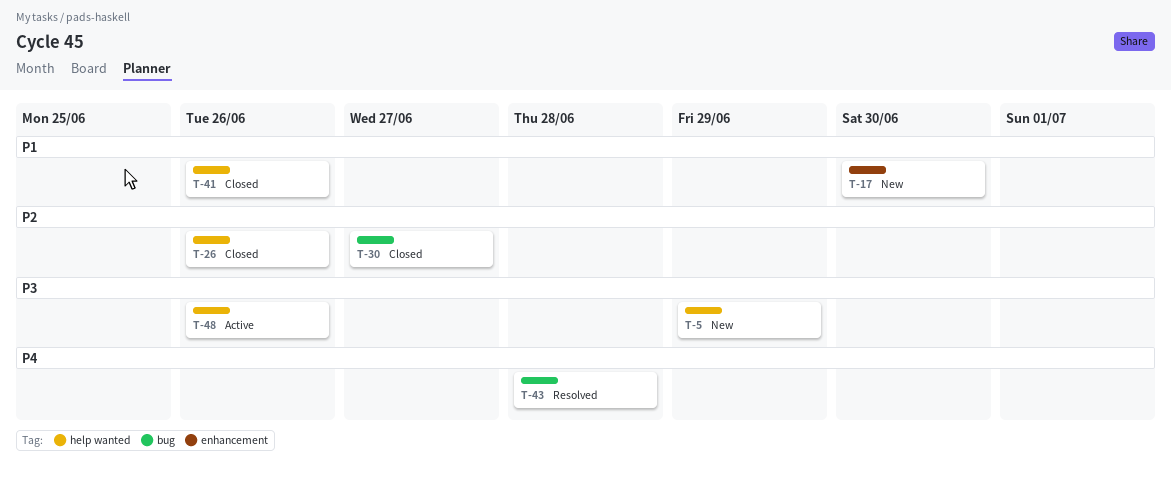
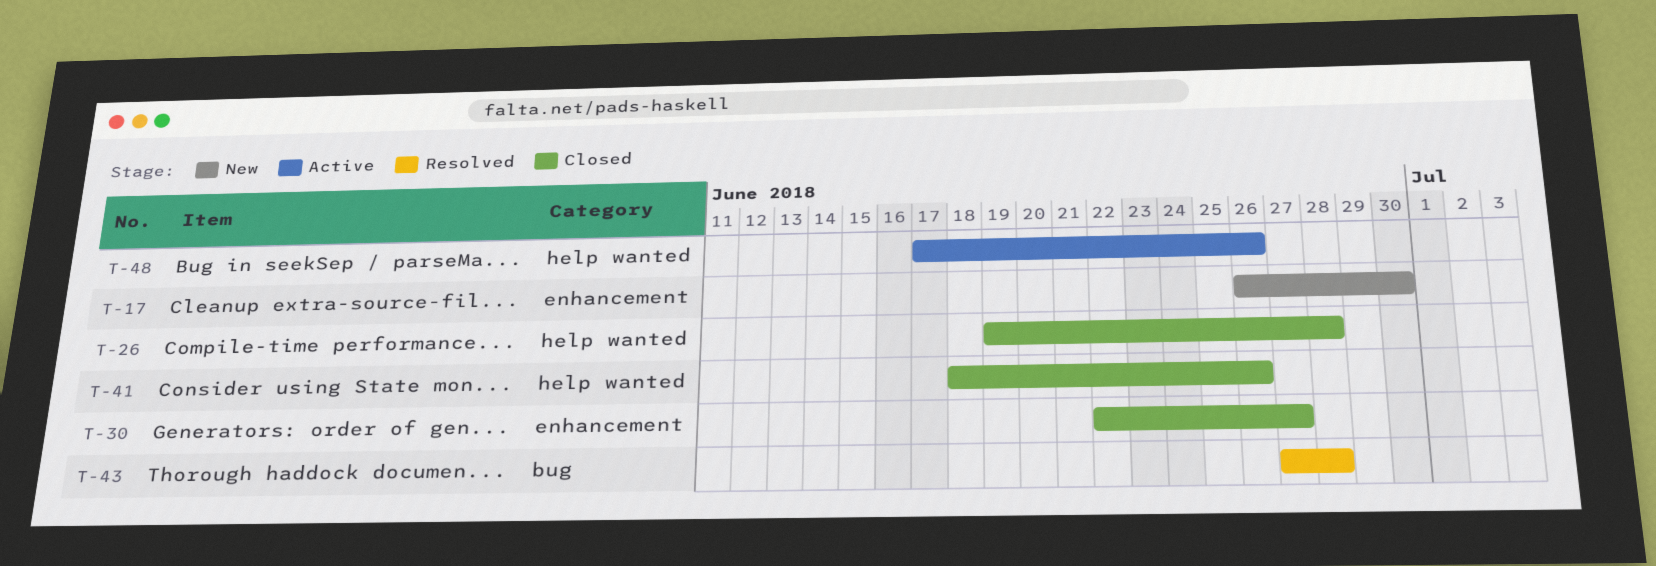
T-5: present -> none
T-26, due: Jun 26 -> Jun 28
T-30, label: bug -> enhancement

